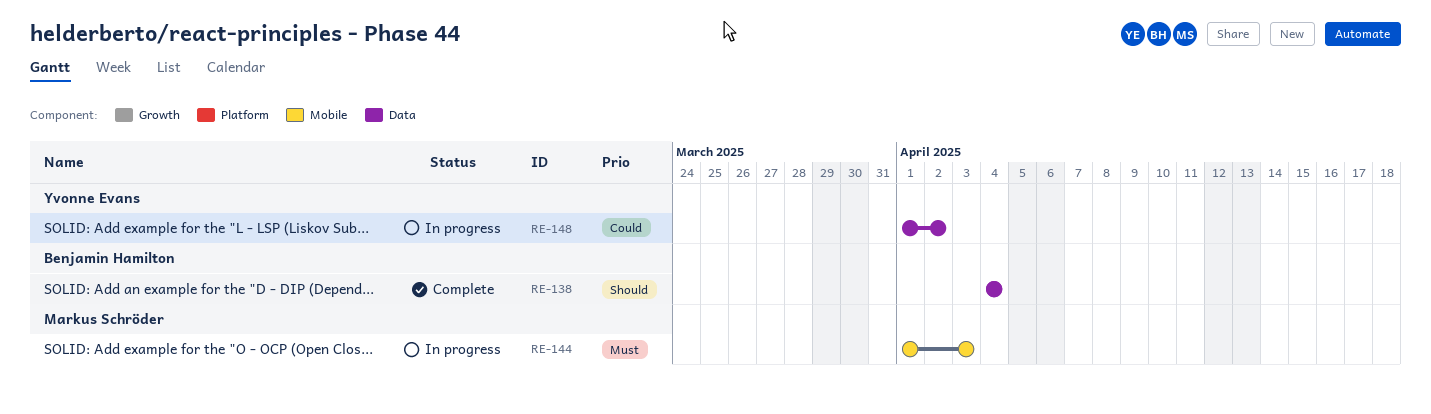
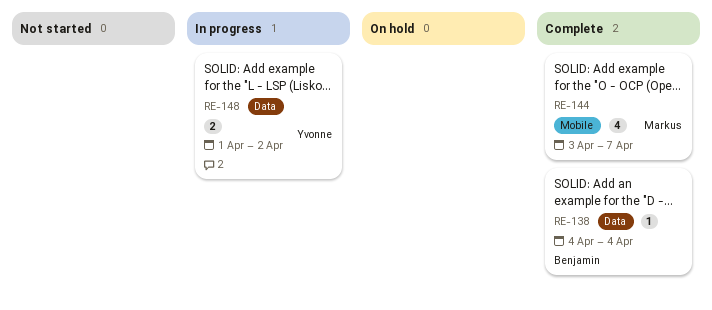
RE-144, status: In progress -> Complete
RE-144, start: Apr 1 -> Apr 3
RE-144, due: Apr 3 -> Apr 7

